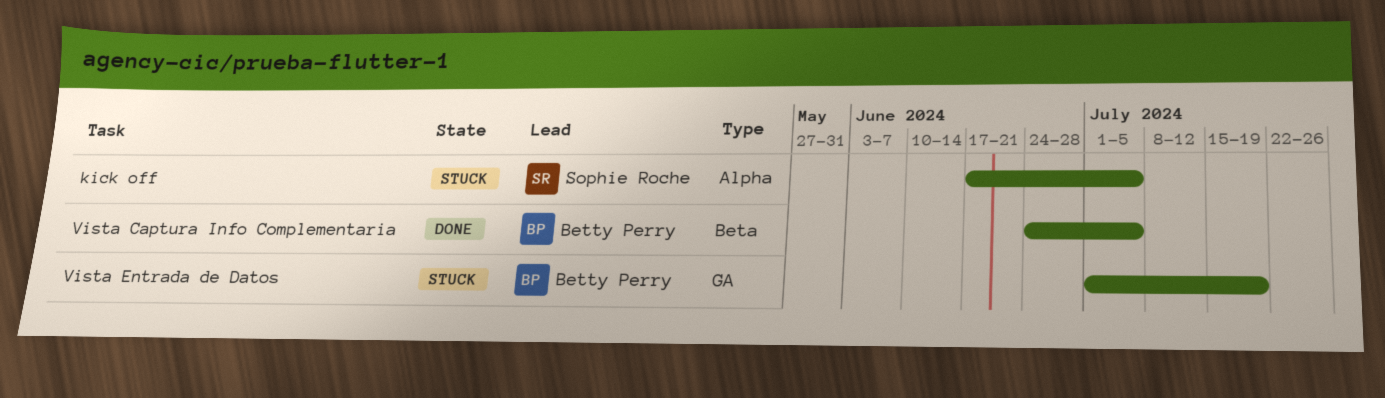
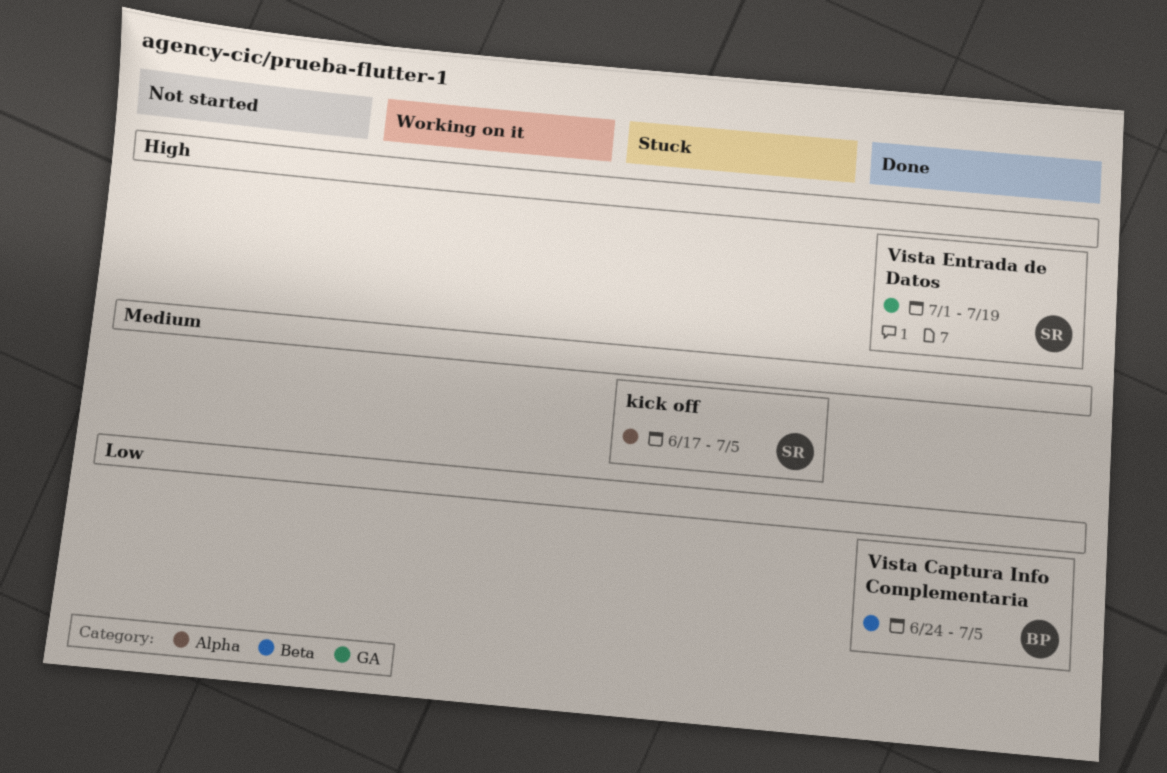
Vista Entrada de Datos, status: Stuck -> Done
Vista Entrada de Datos, owner: Betty Perry -> Sophie Roche

